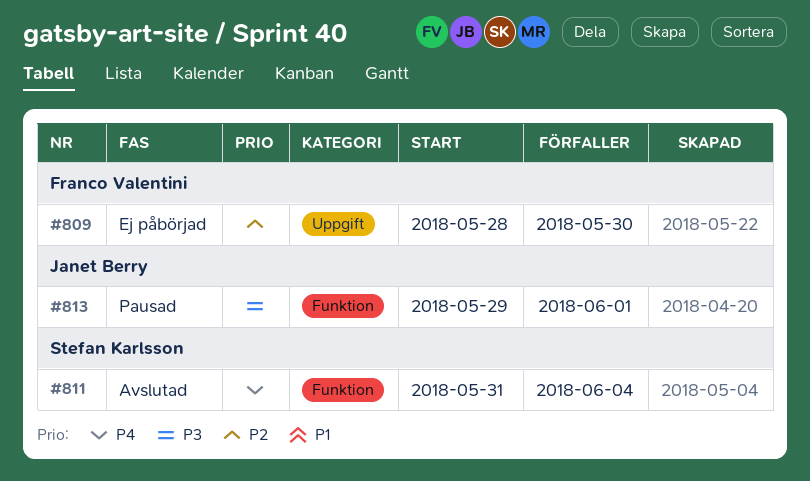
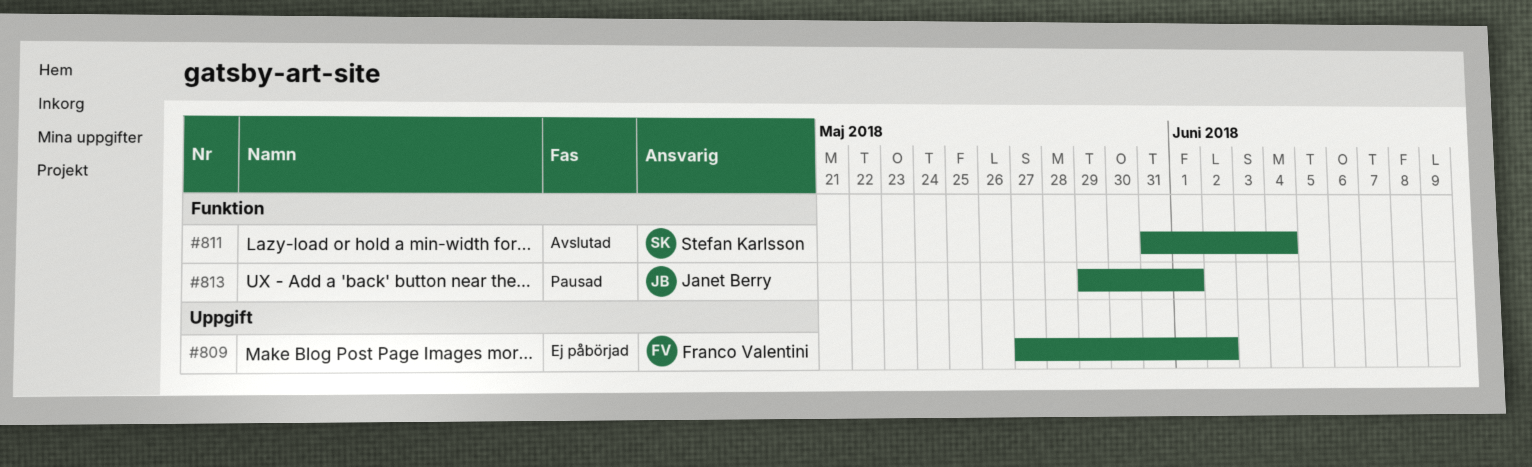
#809, start: May 28 -> May 27
#809, due: May 30 -> Jun 2

